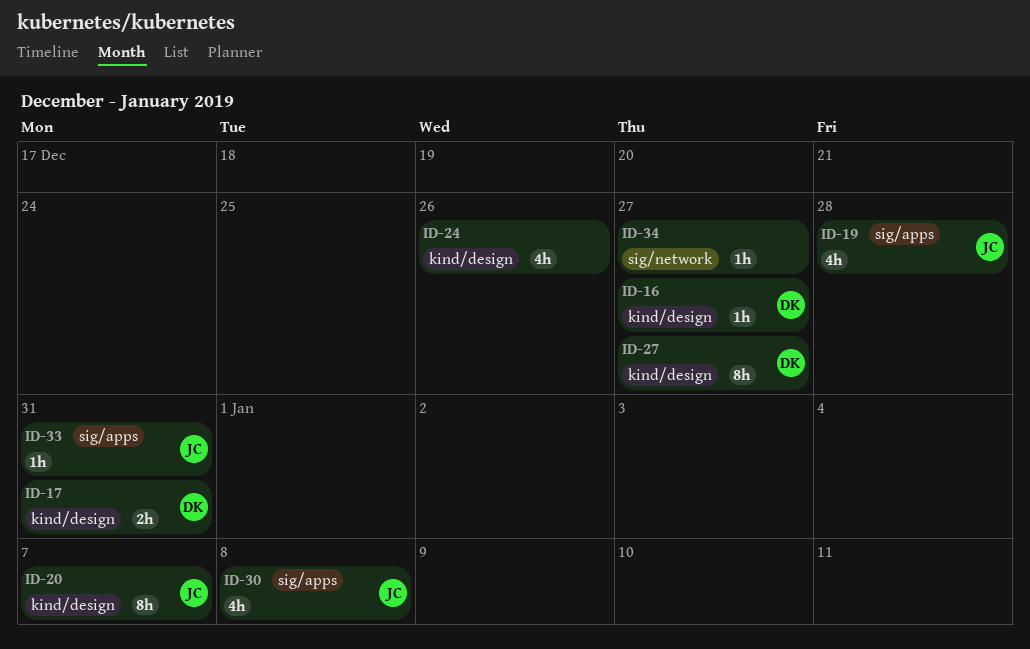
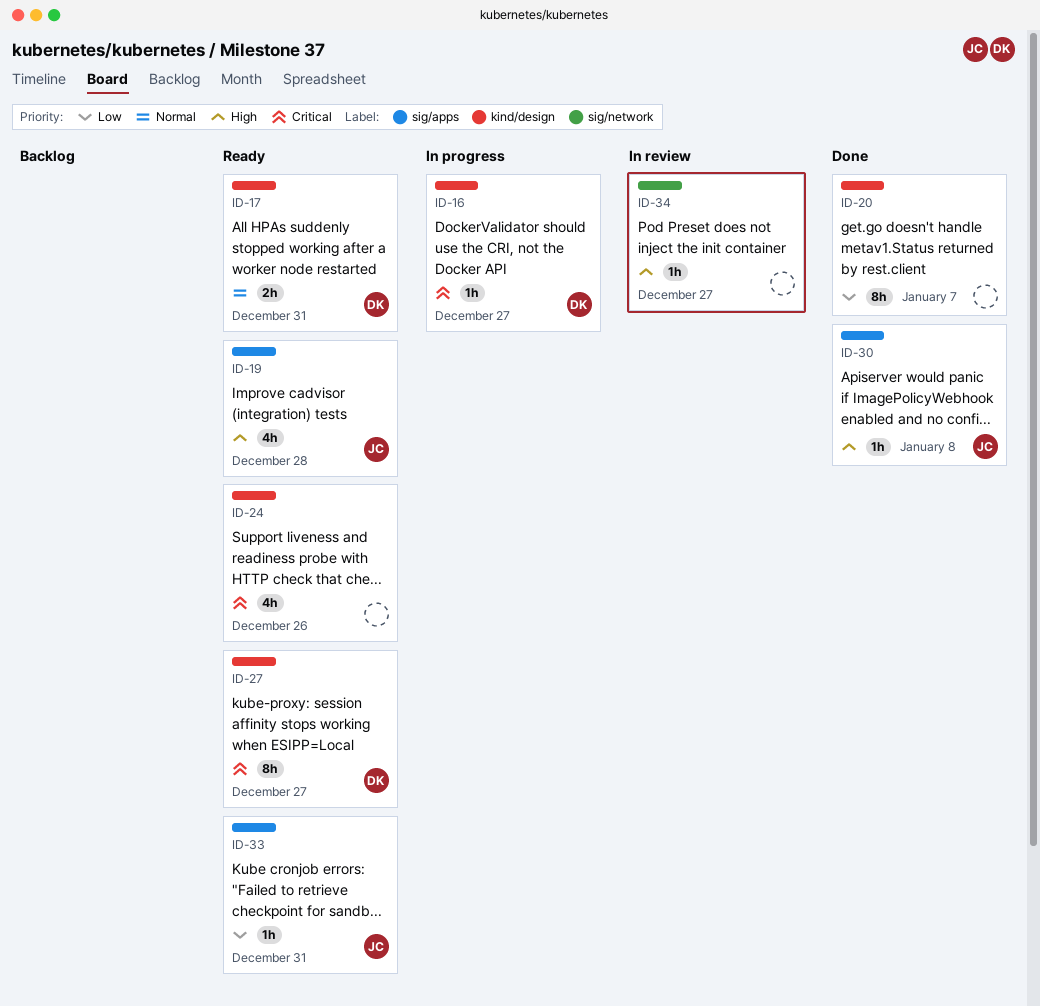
ID-20, owner: JC -> none
ID-30, estimate: 4h -> 1h

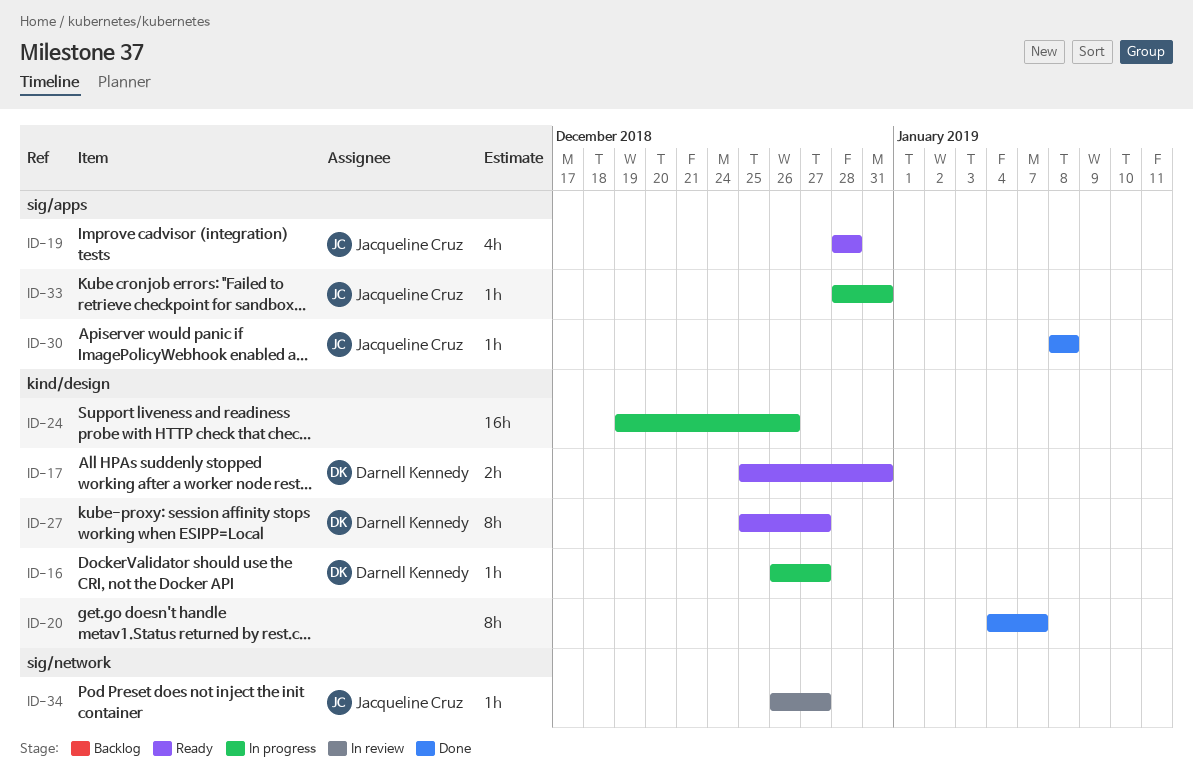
ID-24, status: Ready -> In progress
ID-24, estimate: 4h -> 16h
ID-33, status: Ready -> In progress
ID-34, owner: none -> Jacqueline Cruz

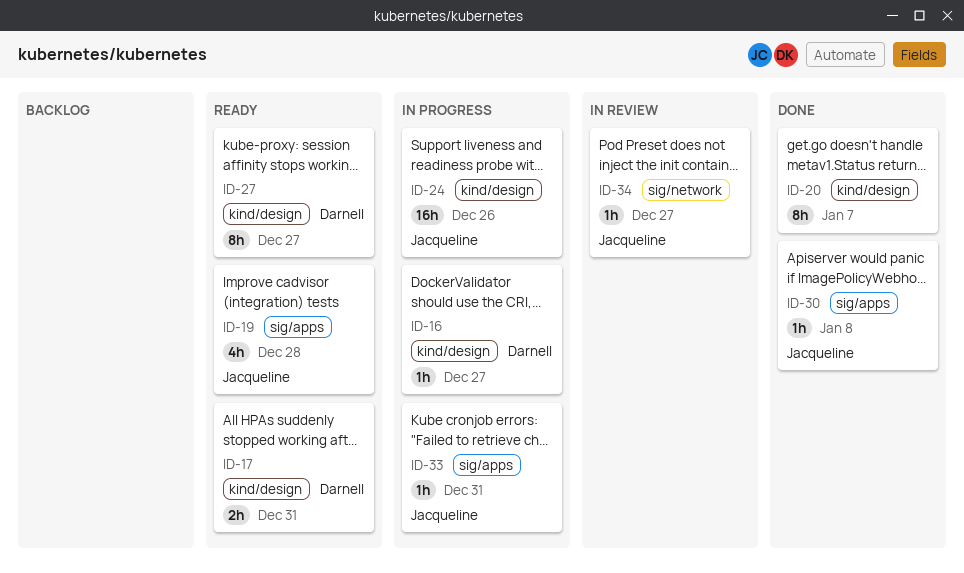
ID-24, owner: none -> Jacqueline Cruz

